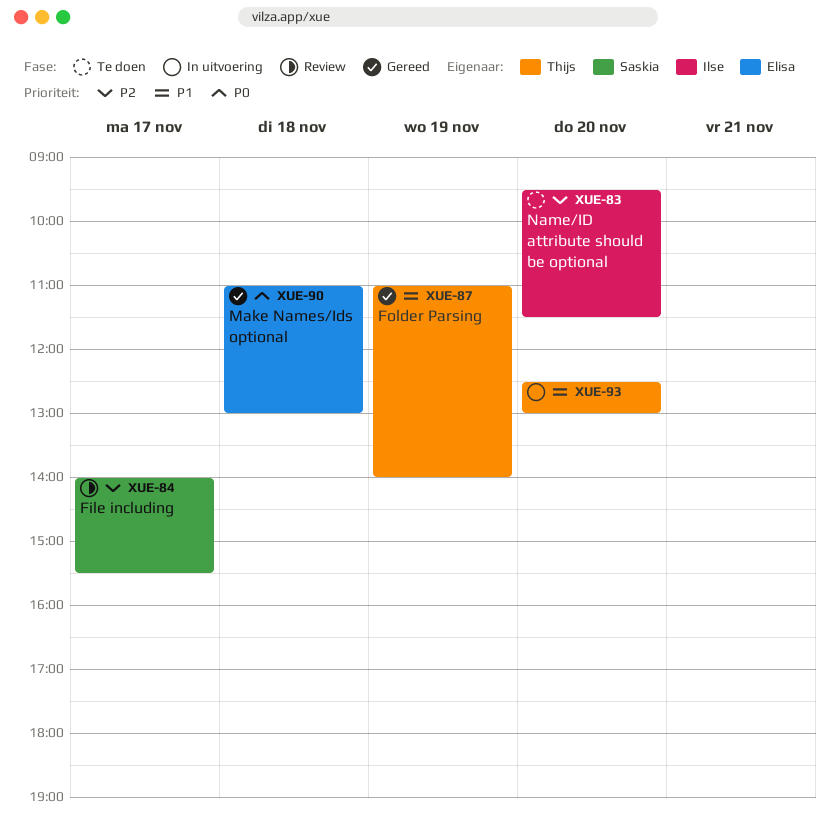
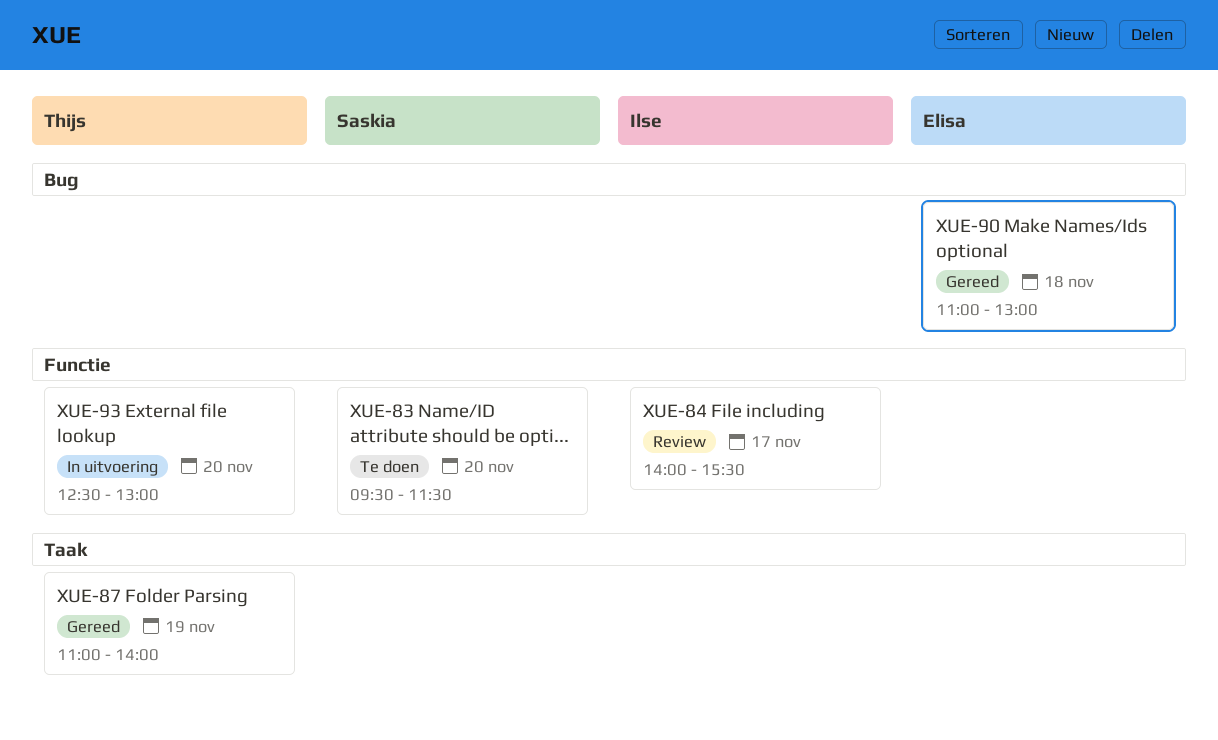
XUE-83, owner: Ilse -> Saskia
XUE-84, owner: Saskia -> Ilse

